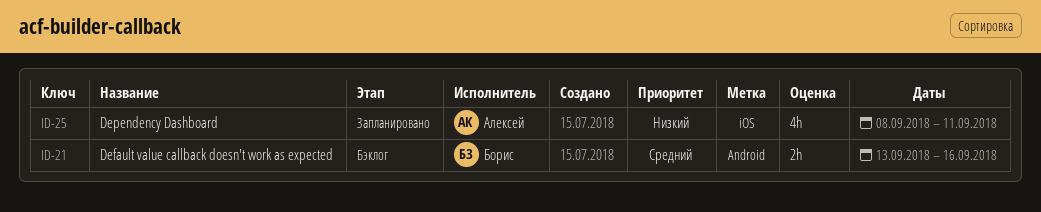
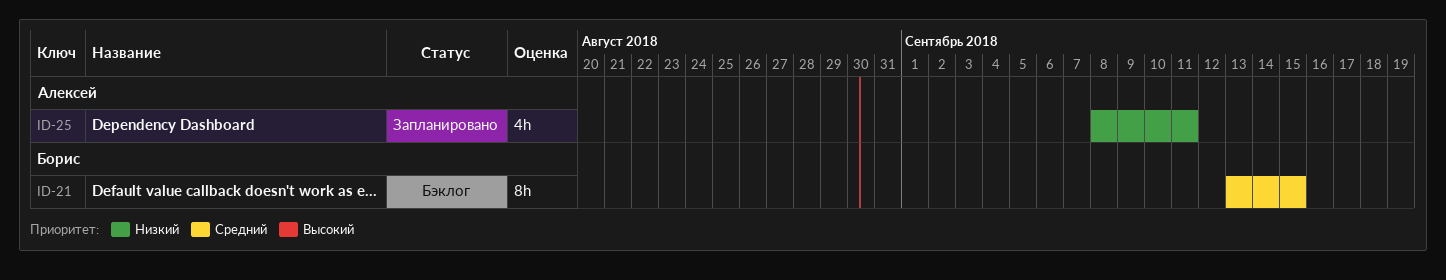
ID-21, estimate: 2h -> 8h
ID-21, due: Sep 16 -> Sep 15

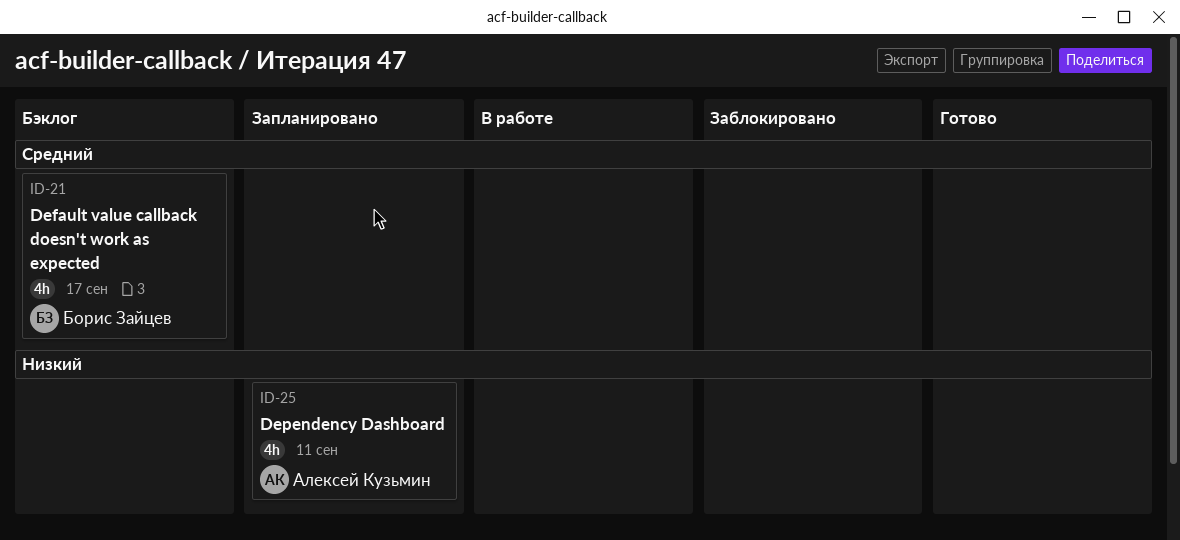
ID-21, estimate: 8h -> 4h
ID-21, due: Sep 15 -> Sep 17

